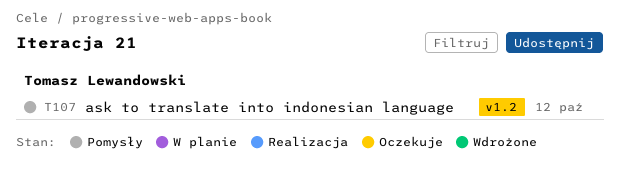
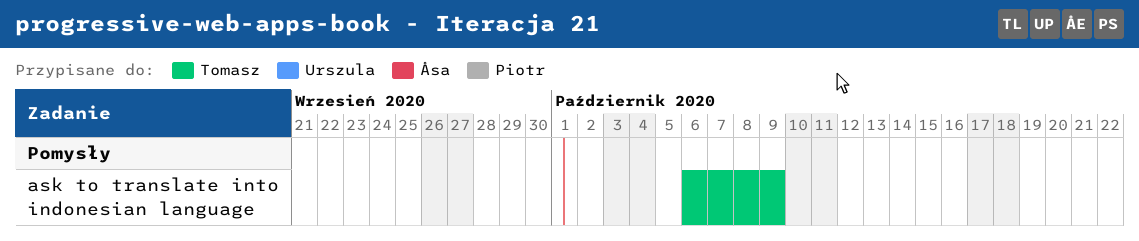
ask to translate into indonesian language, due: Oct 12 -> Oct 9

